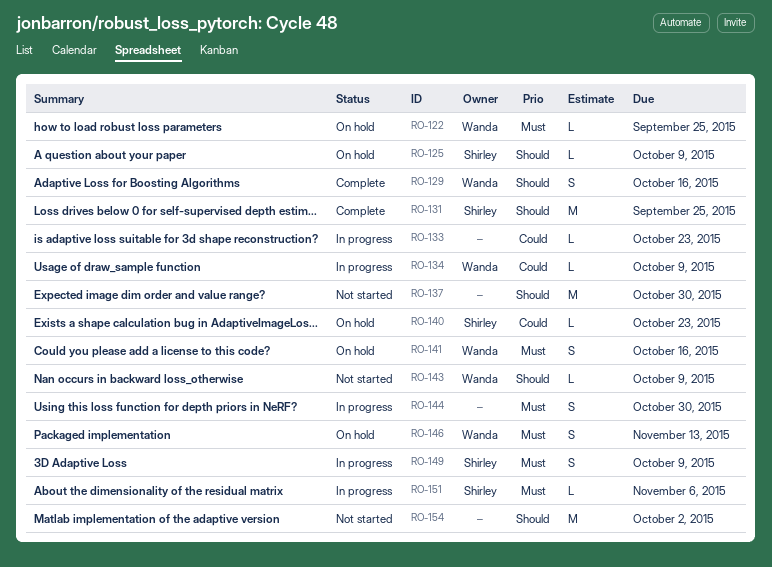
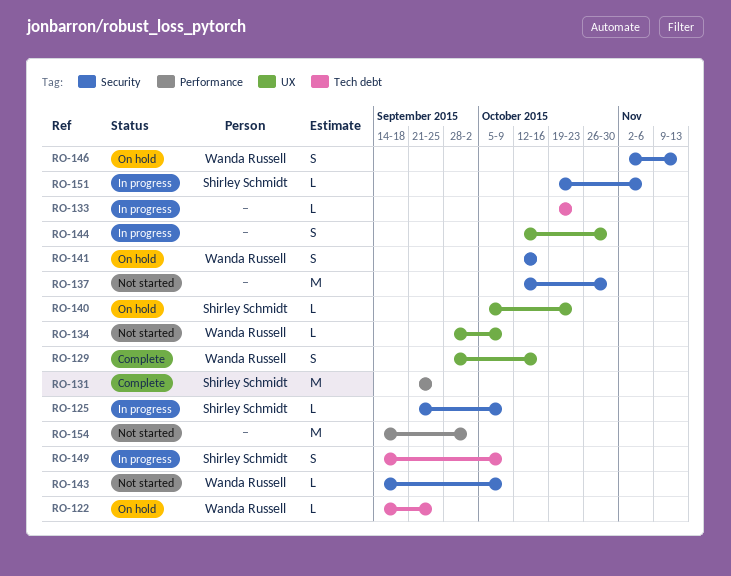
RO-125, status: On hold -> In progress
RO-134, status: In progress -> Not started

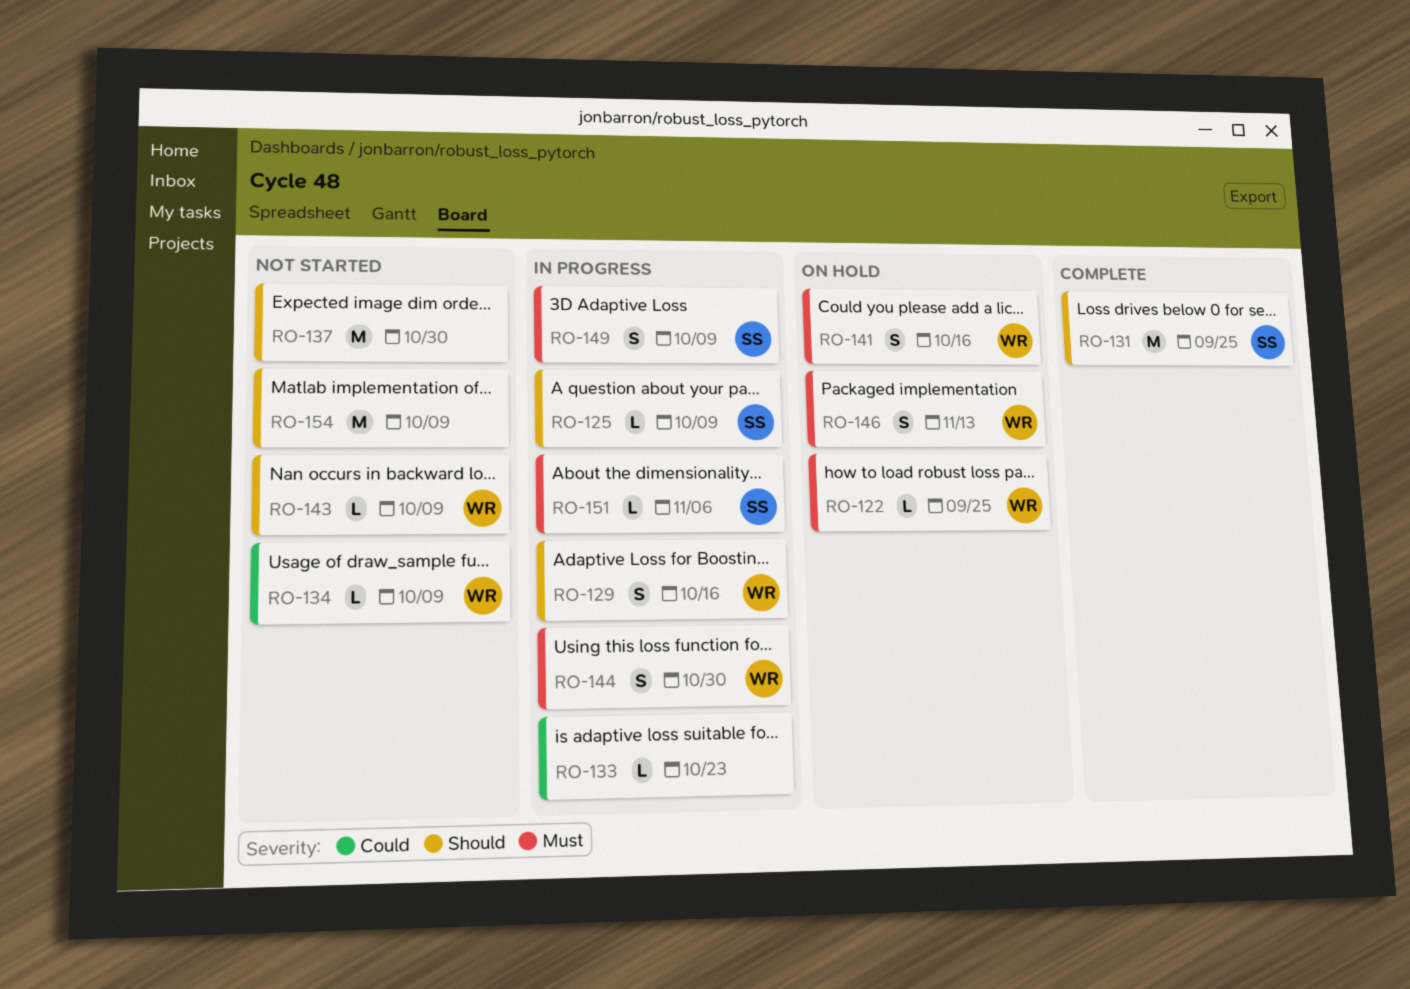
RO-129, status: Complete -> In progress
RO-140: present -> none
RO-144, owner: none -> Wanda Russell
RO-154, due: Oct 2 -> Oct 9

